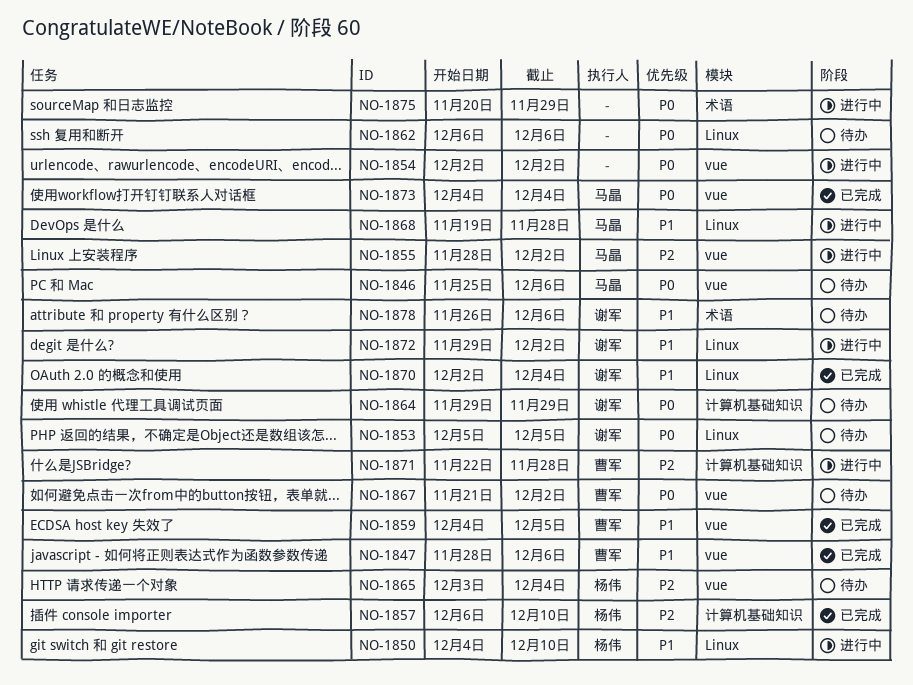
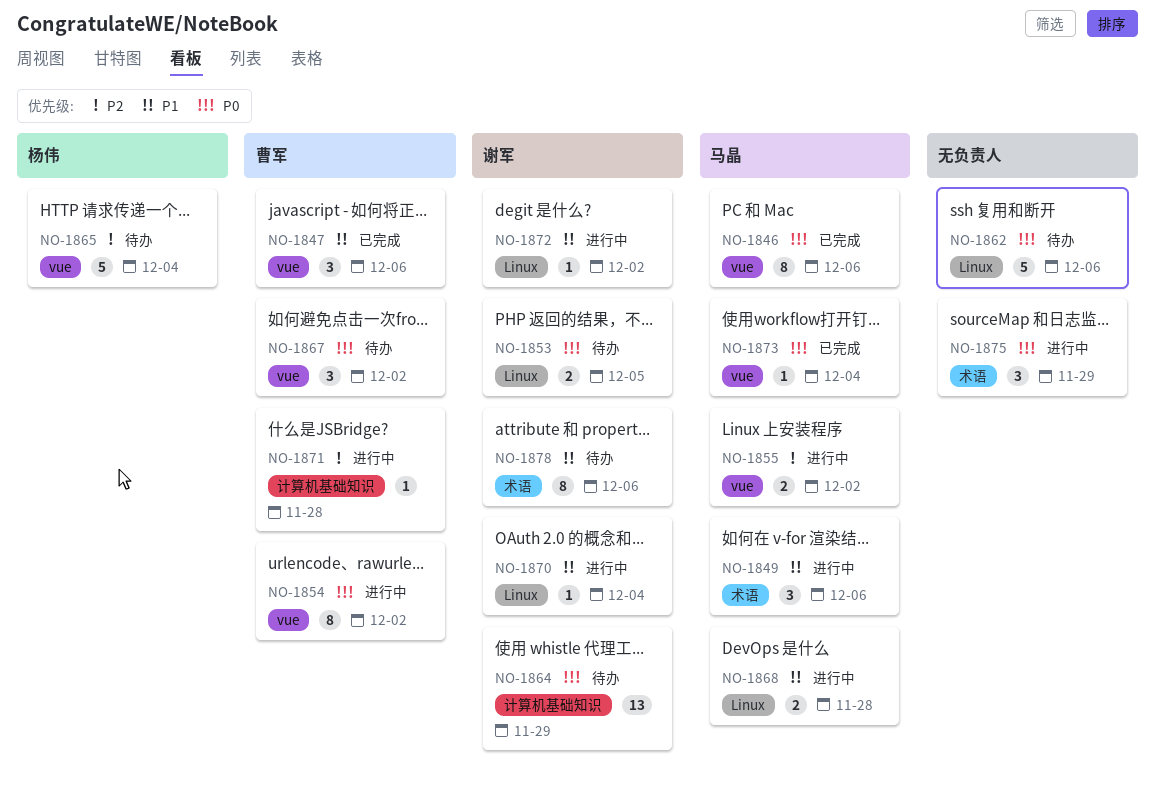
NO-1846, status: 待办 -> 已完成
NO-1849: none -> present
NO-1850: present -> none
NO-1854, owner: none -> 曹军
NO-1857: present -> none
NO-1859: present -> none
NO-1870, status: 已完成 -> 进行中

